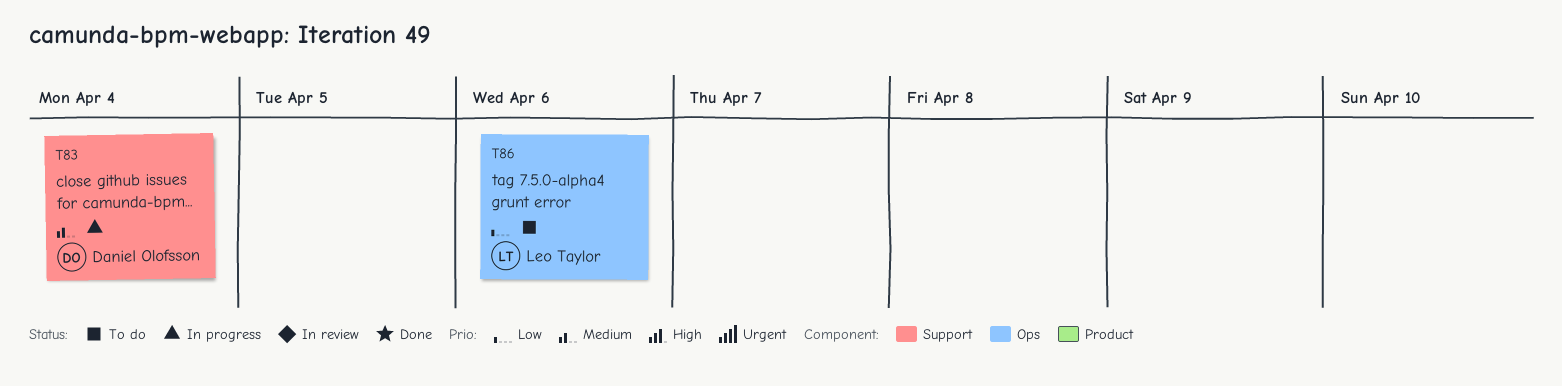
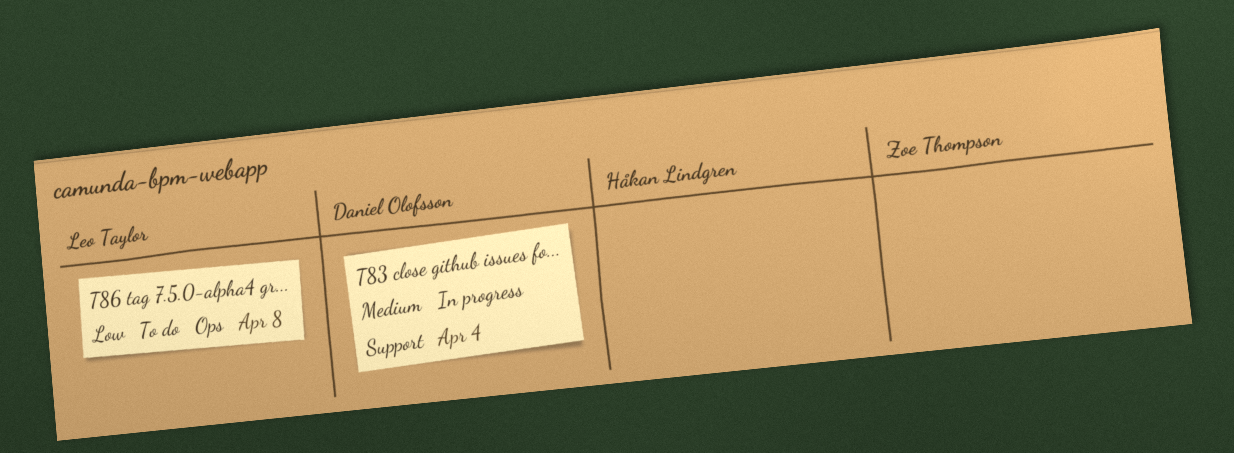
T86, due: Apr 6 -> Apr 8

